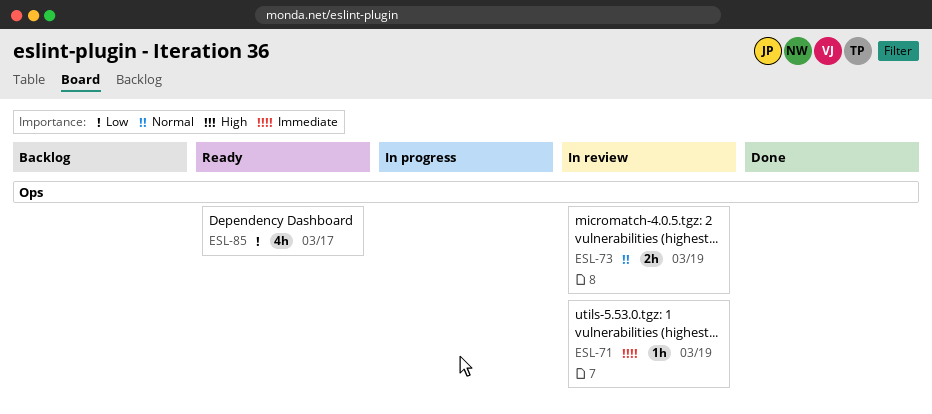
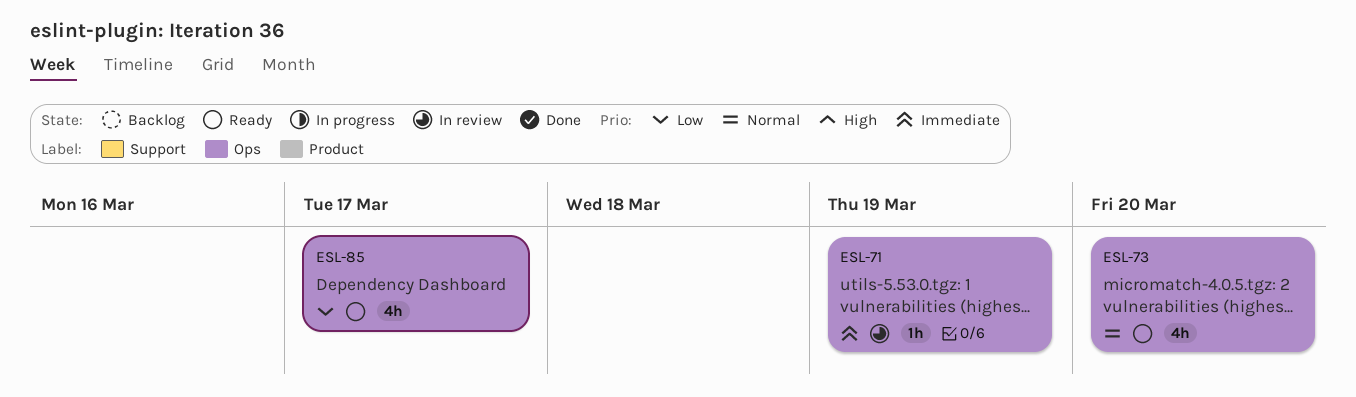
ESL-73, status: In review -> Ready
ESL-73, estimate: 2h -> 4h
ESL-73, due: Mar 19 -> Mar 20

